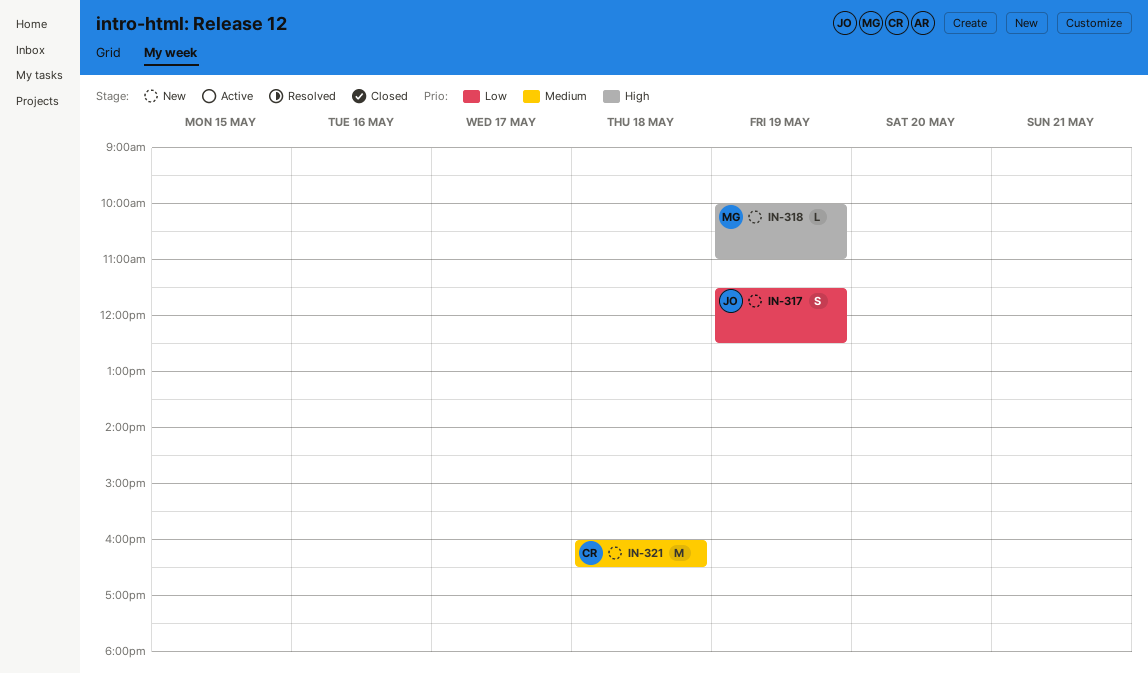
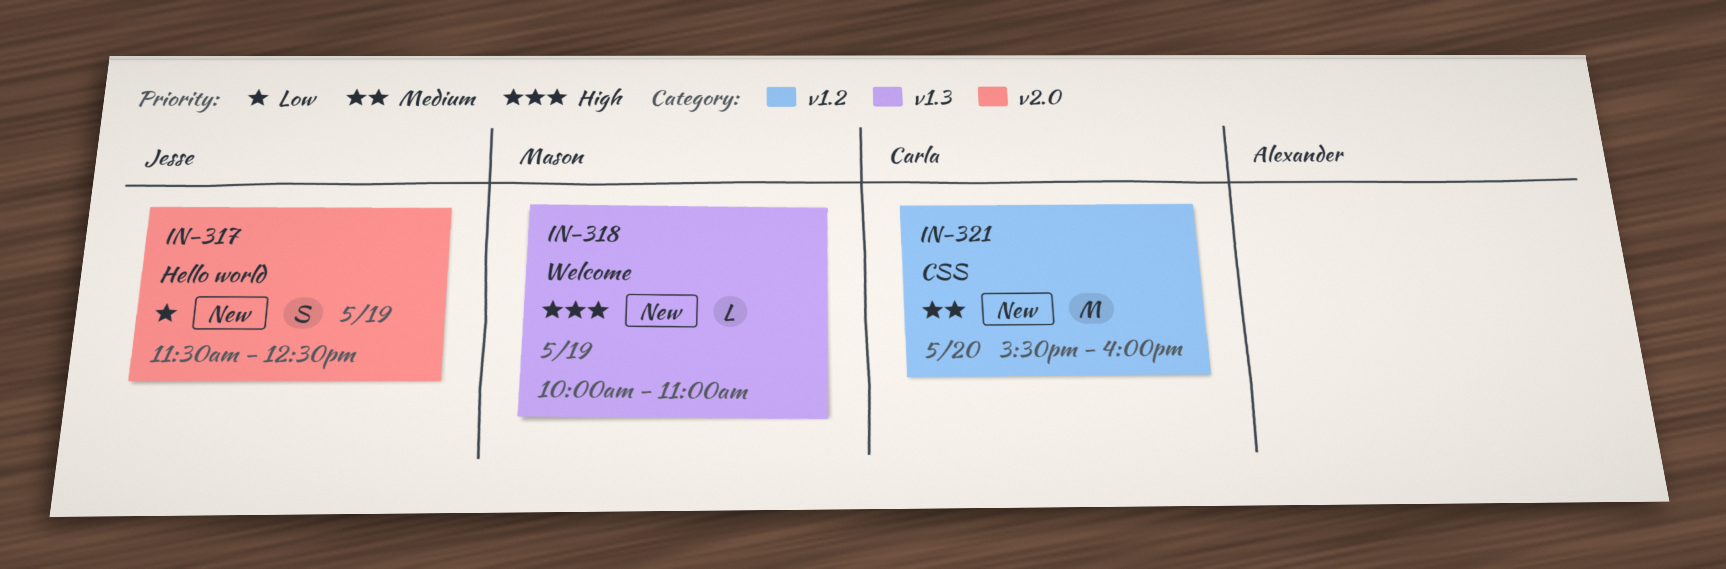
IN-321, day: May 18 -> May 20
IN-321, begins: 16:00 -> 15:30
IN-321, ends: 16:30 -> 16:00

